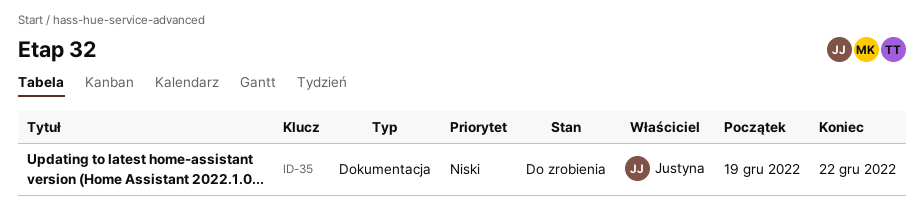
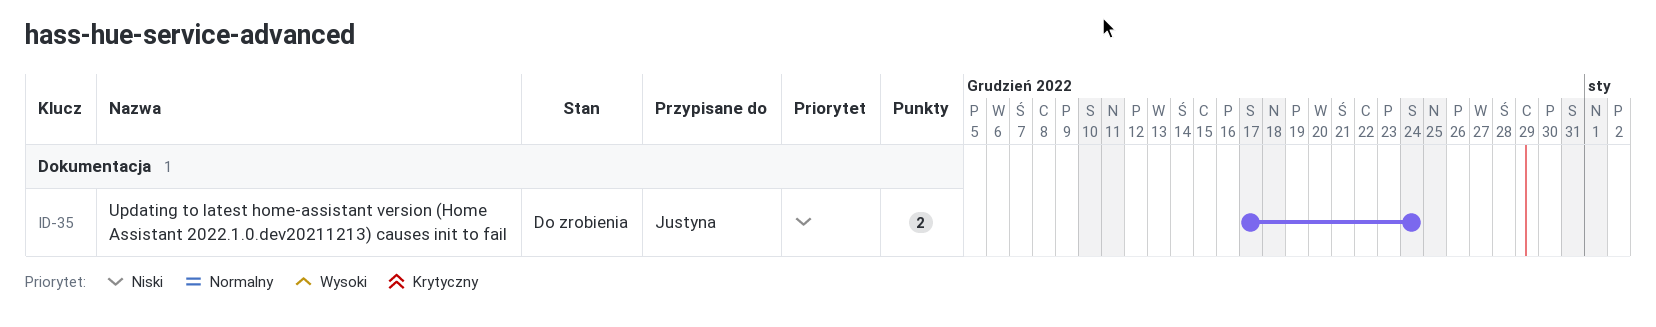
ID-35, start: Dec 19 -> Dec 17
ID-35, due: Dec 22 -> Dec 24

